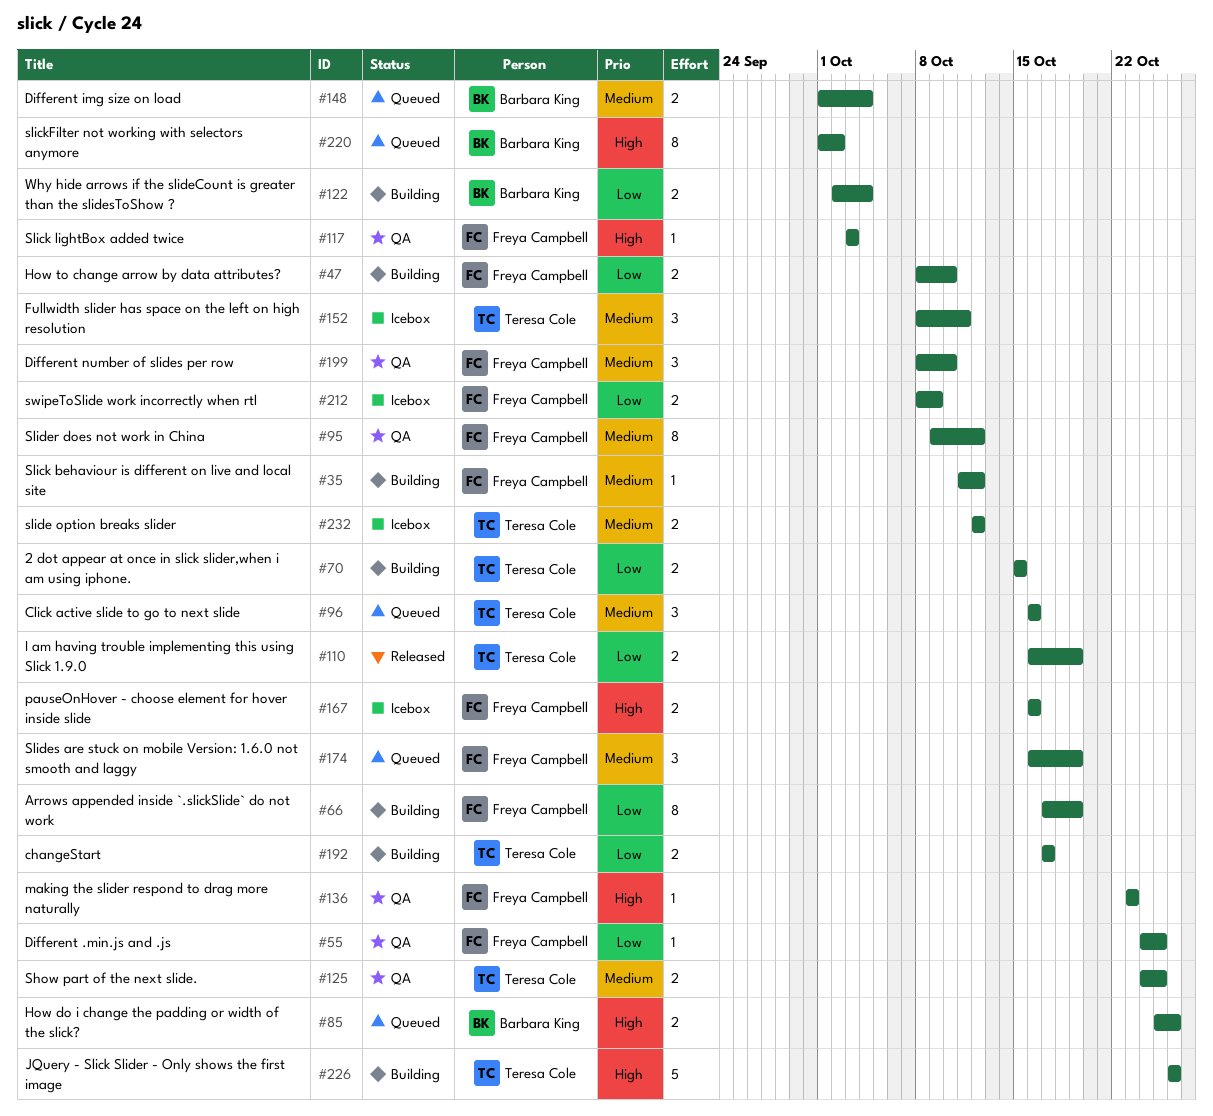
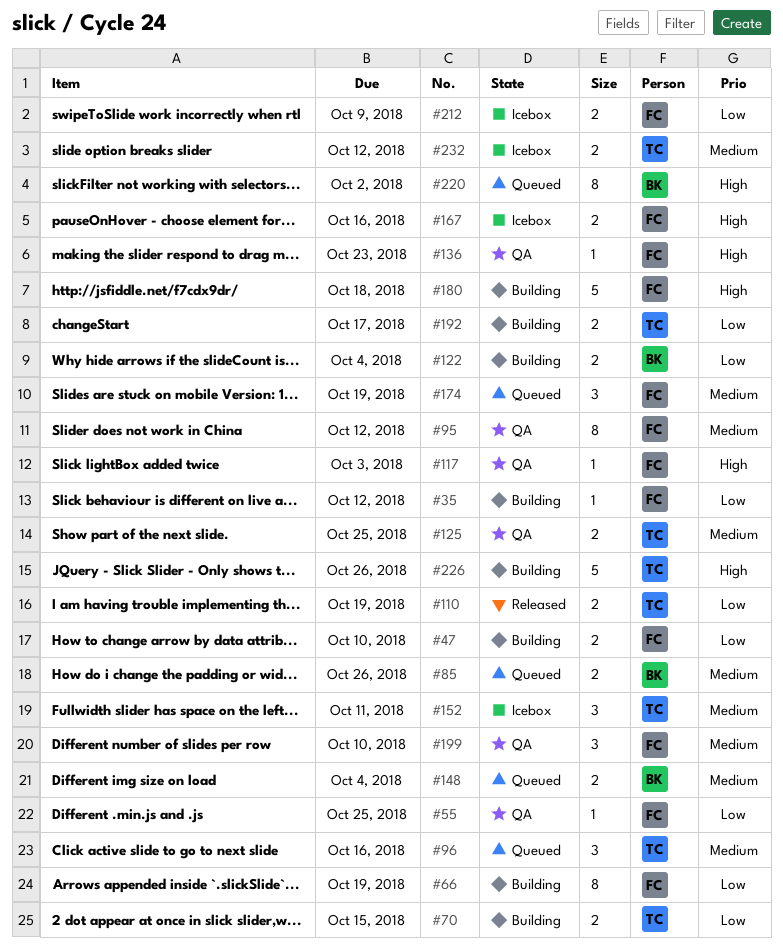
#35, priority: Medium -> Low
#85, priority: High -> Medium
#180: none -> present

